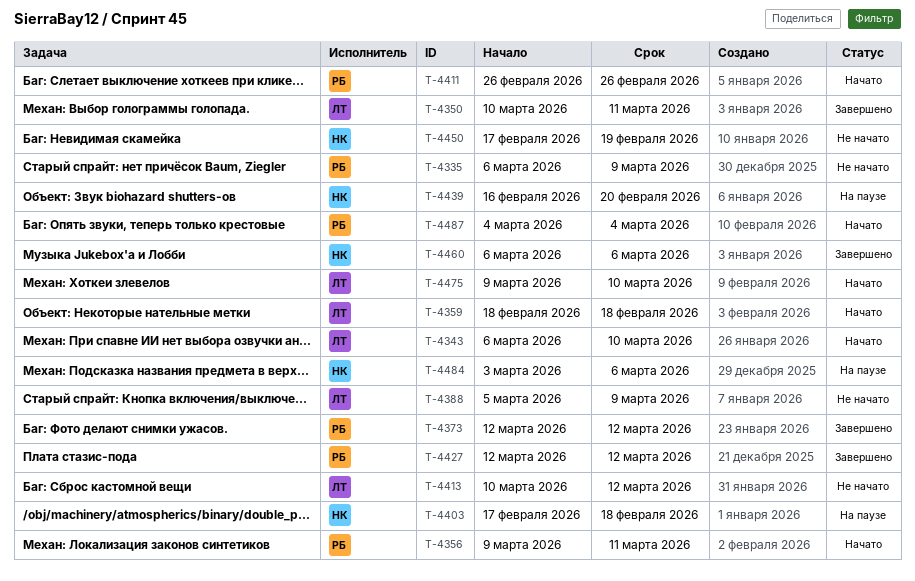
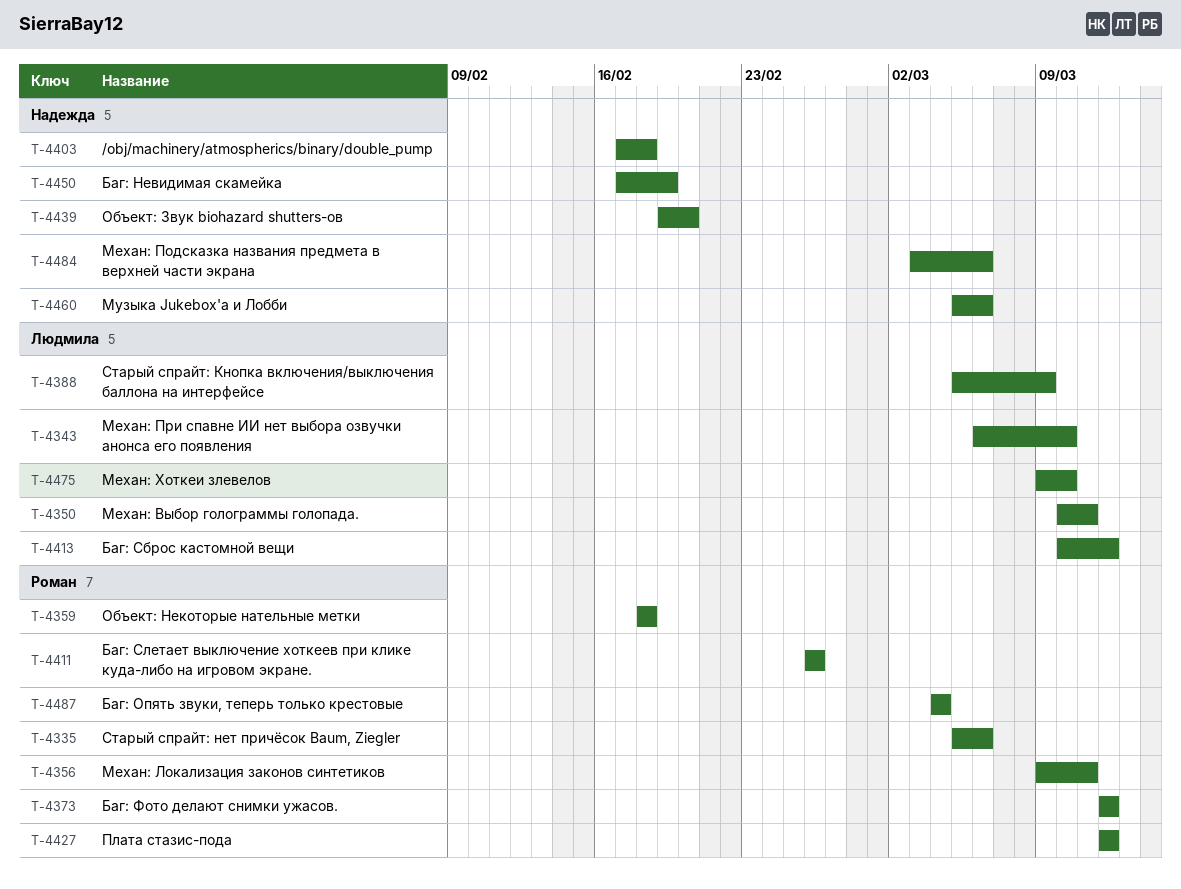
T-4335, start: Mar 6 -> Mar 5
T-4335, due: Mar 9 -> Mar 6
T-4359, owner: Людмила -> Роман
T-4439, start: Feb 16 -> Feb 19
T-4460, start: Mar 6 -> Mar 5

